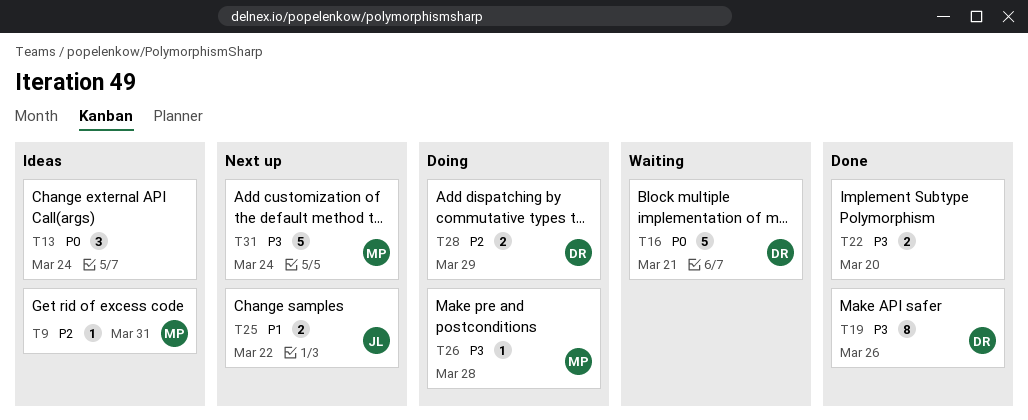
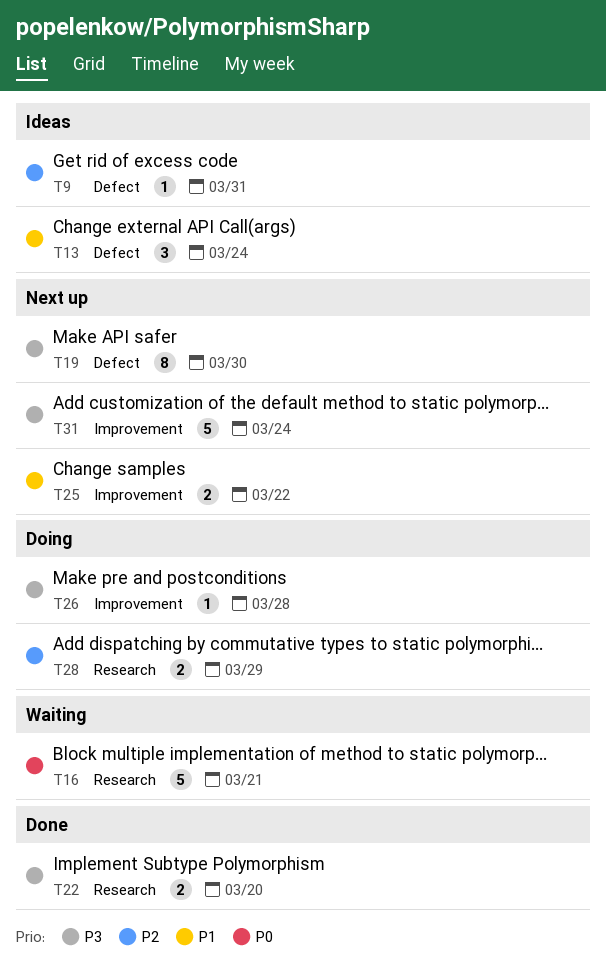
T13, priority: P0 -> P1
T19, status: Done -> Next up
T19, due: Mar 26 -> Mar 30

